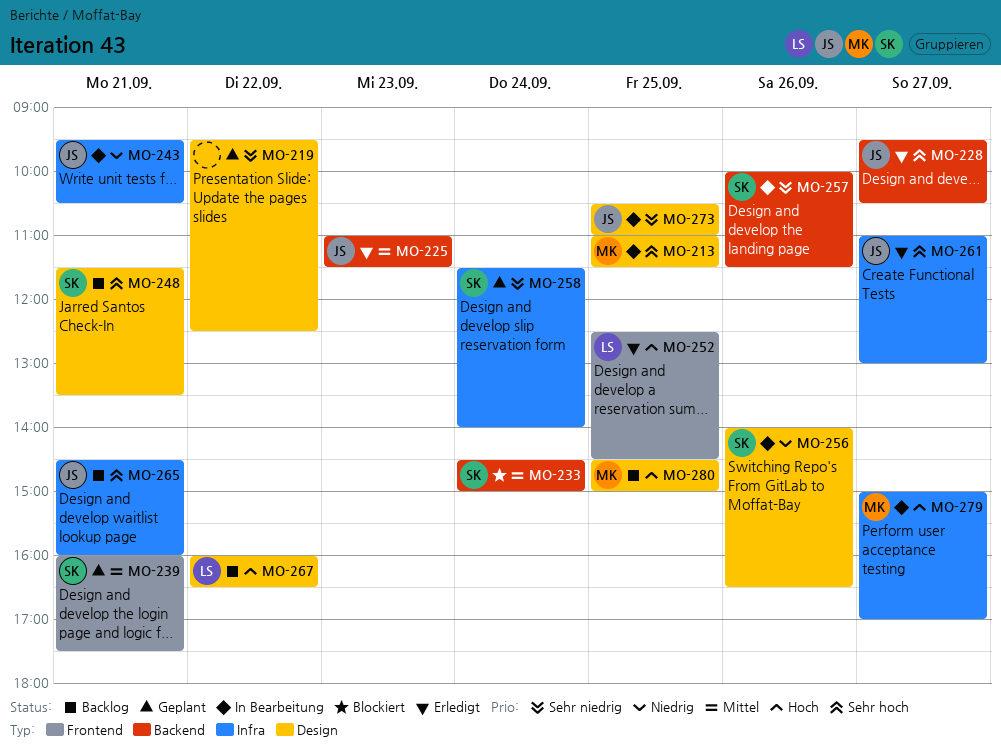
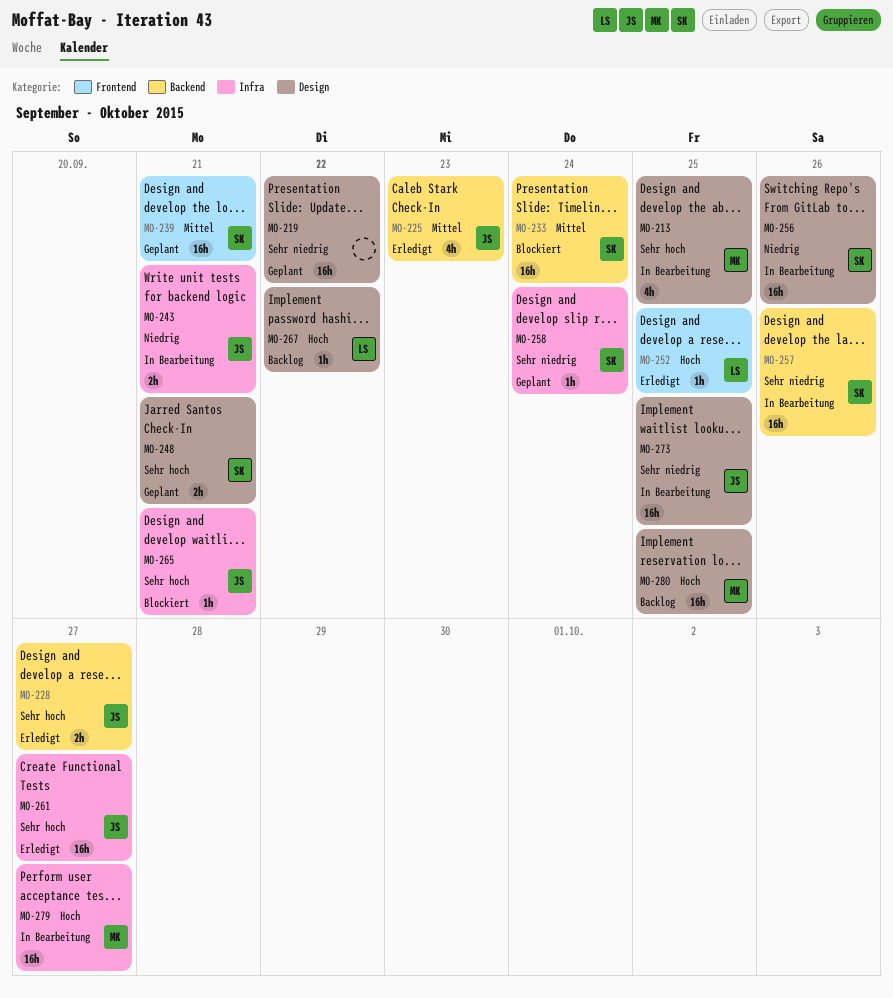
MO-248, status: Backlog -> Geplant
MO-265, status: Backlog -> Blockiert

